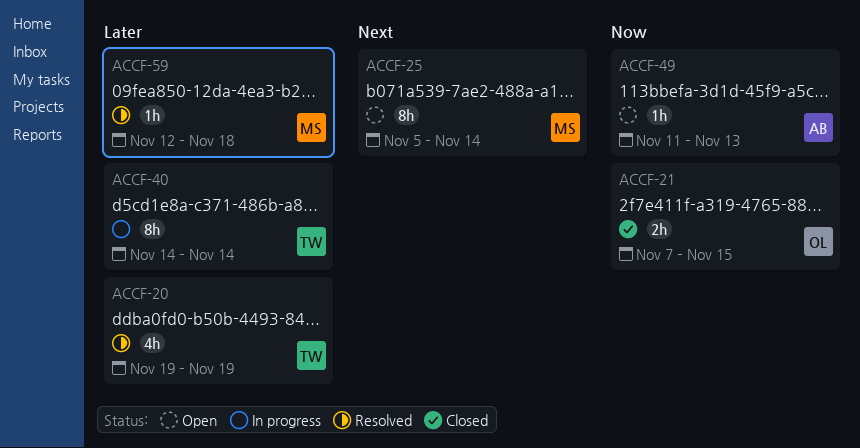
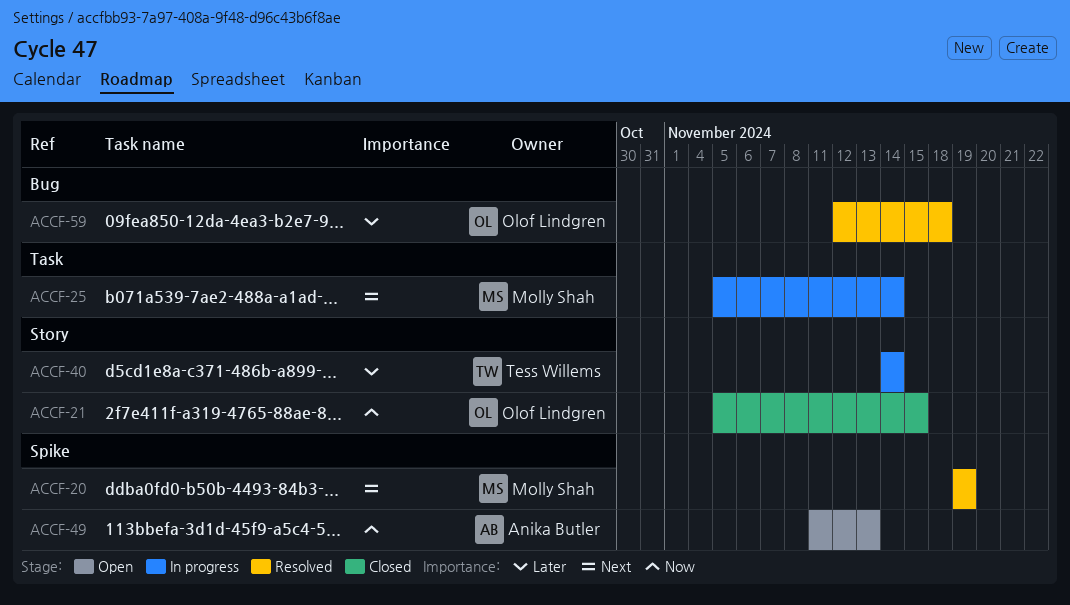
ACCF-20, owner: Tess Willems -> Molly Shah
ACCF-20, priority: Later -> Next
ACCF-21, start: Nov 7 -> Nov 5
ACCF-25, status: Open -> In progress
ACCF-59, owner: Molly Shah -> Olof Lindgren

